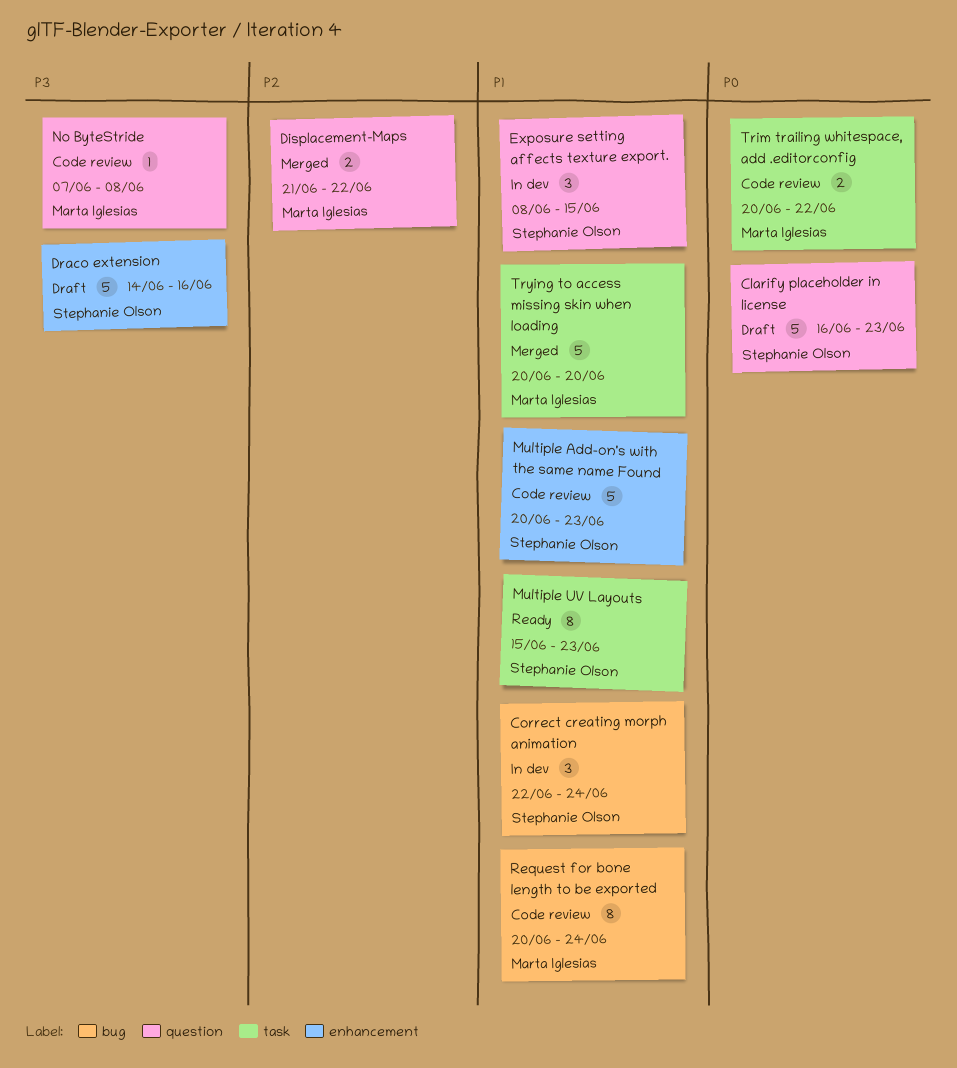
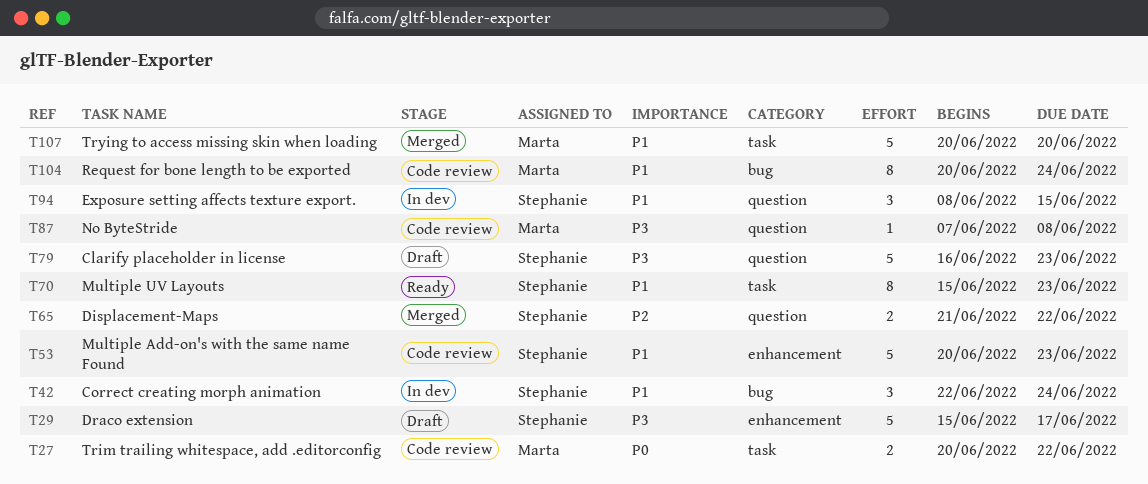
Clarify placeholder in license, priority: P0 -> P3
Displacement-Maps, owner: Marta Iglesias -> Stephanie Olson
Draco extension, start: Jun 14 -> Jun 15
Draco extension, due: Jun 16 -> Jun 17

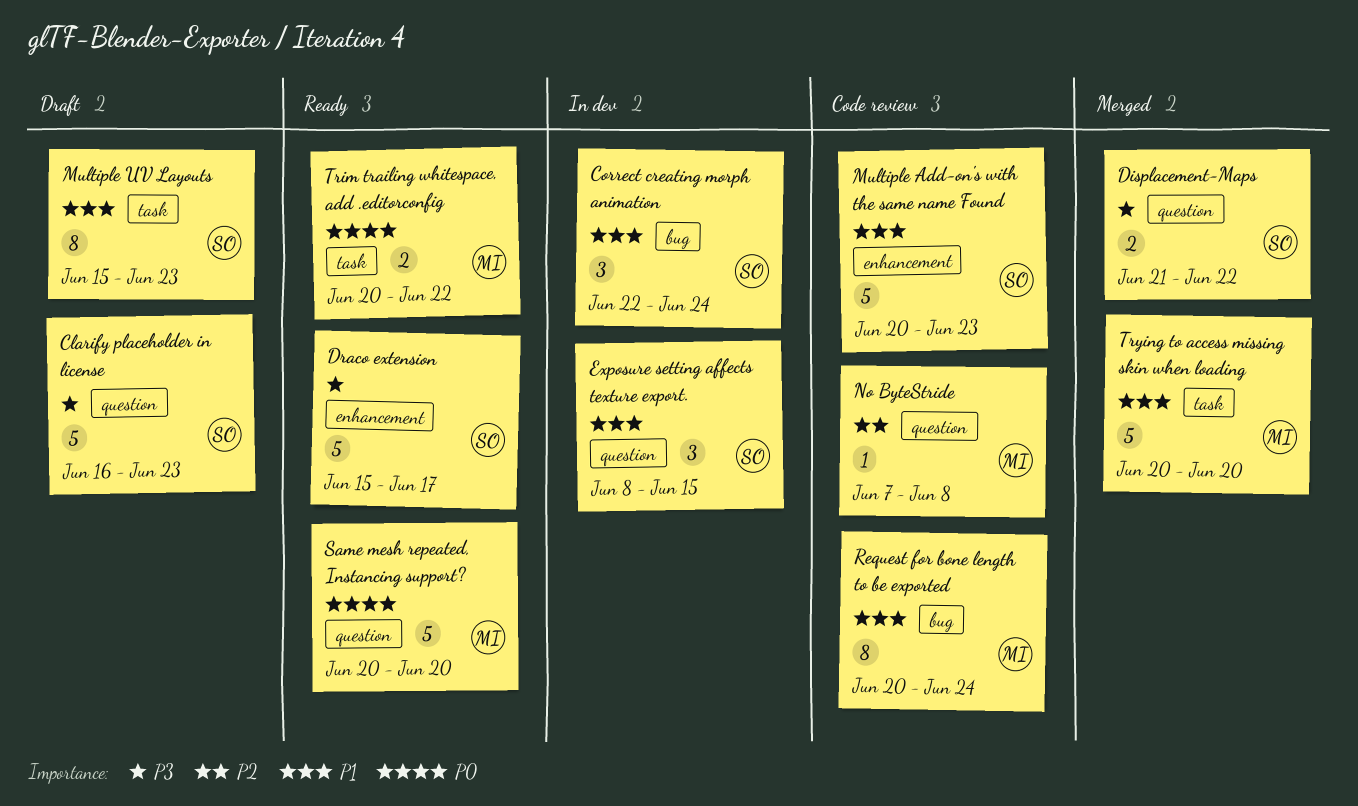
Displacement-Maps, priority: P2 -> P3
Draco extension, status: Draft -> Ready
Multiple UV Layouts, status: Ready -> Draft
No ByteStride, priority: P3 -> P2
Same mesh repeated, Instancing support?: none -> present
Trim trailing whitespace, add .editorconfig, status: Code review -> Ready

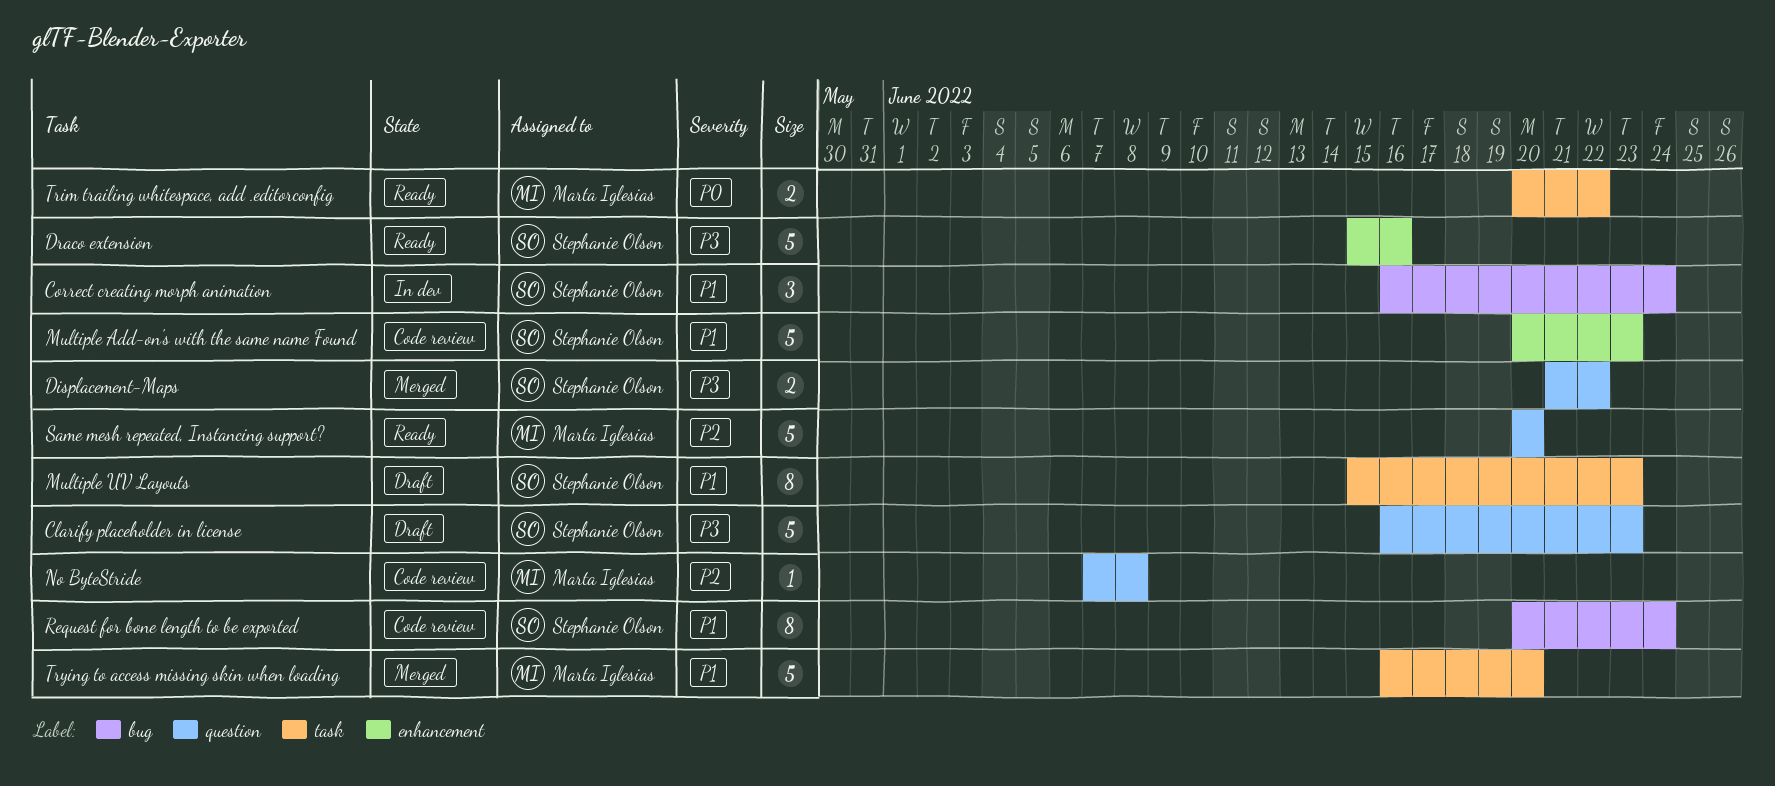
Correct creating morph animation, start: Jun 22 -> Jun 16
Draco extension, due: Jun 17 -> Jun 16
Exposure setting affects texture export.: present -> none
Request for bone length to be exported, owner: Marta Iglesias -> Stephanie Olson
Same mesh repeated, Instancing support?, priority: P0 -> P2
Trying to access missing skin when loading, start: Jun 20 -> Jun 16

